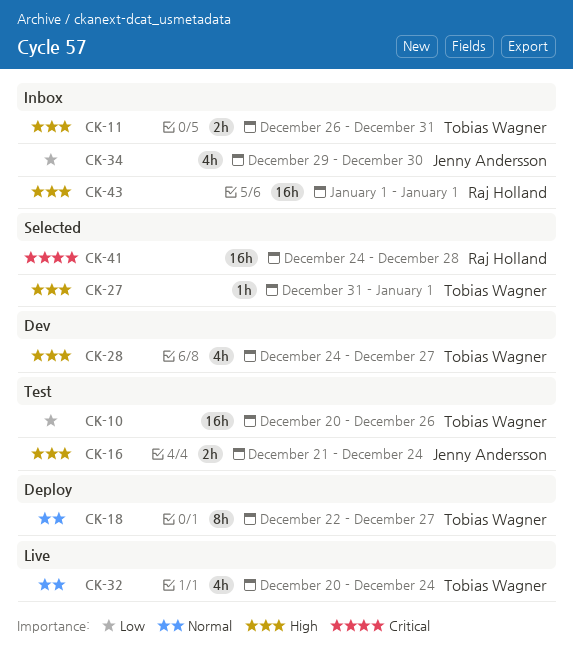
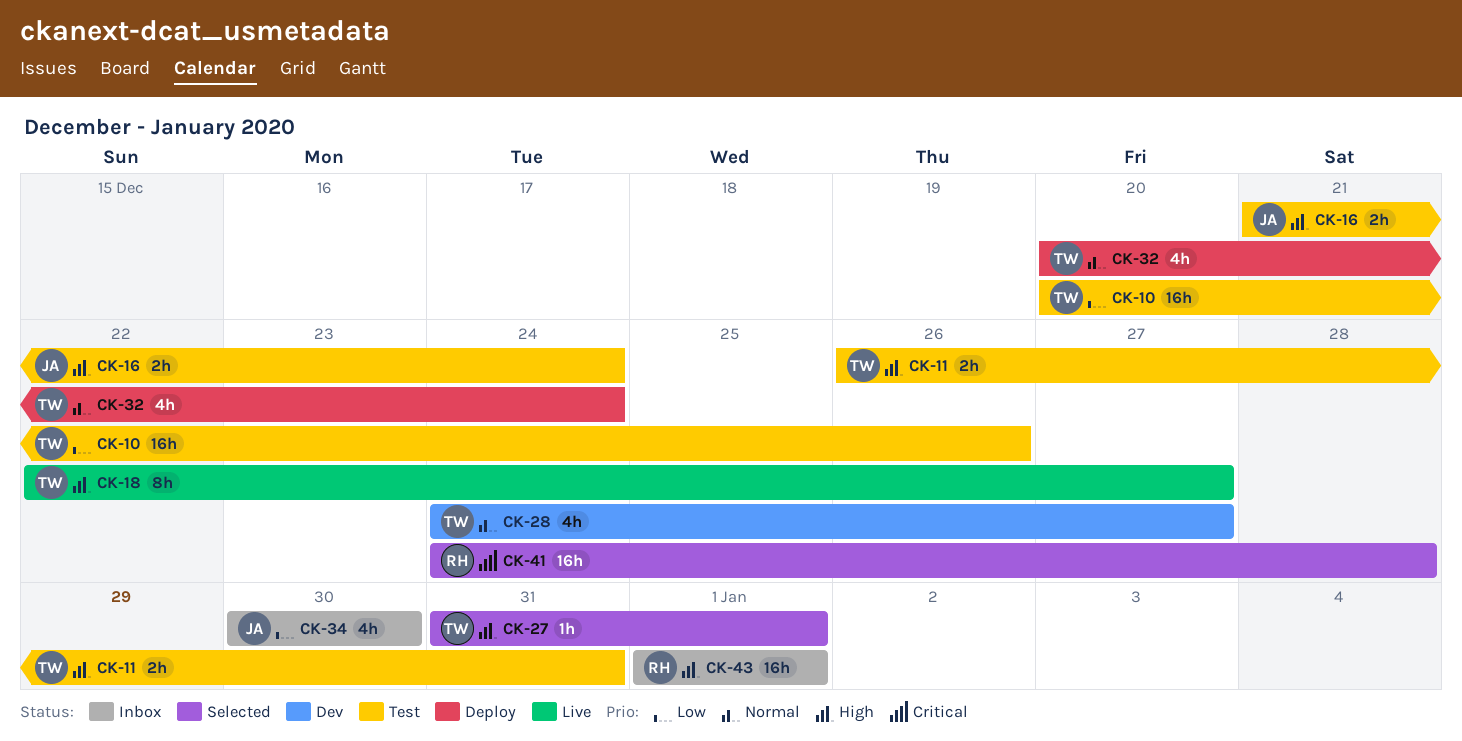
CK-11, status: Inbox -> Test
CK-18, status: Deploy -> Live
CK-18, priority: Normal -> High
CK-28, priority: High -> Normal
CK-32, status: Live -> Deploy
CK-34, start: Dec 29 -> Dec 30

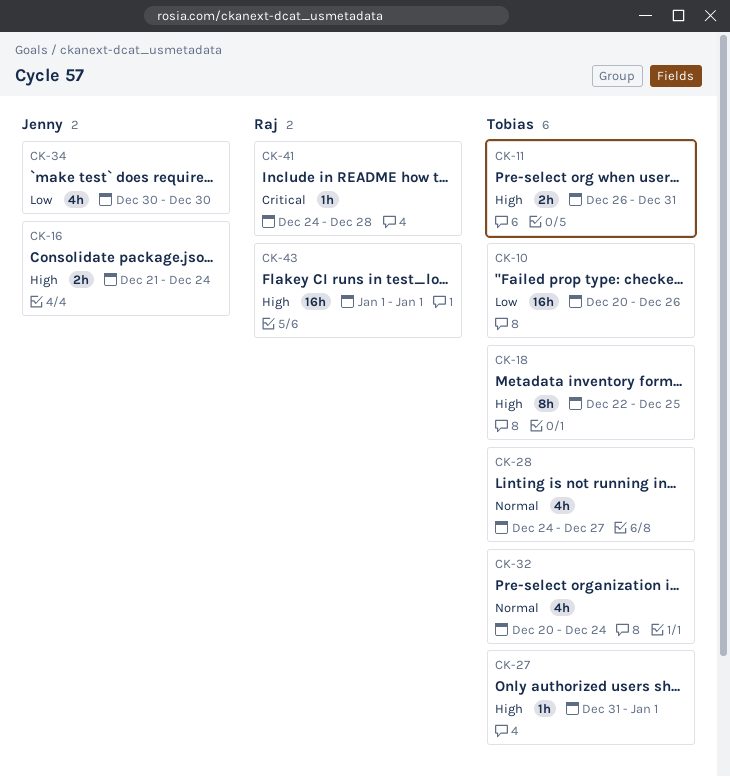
CK-18, due: Dec 27 -> Dec 25
CK-41, estimate: 16h -> 1h

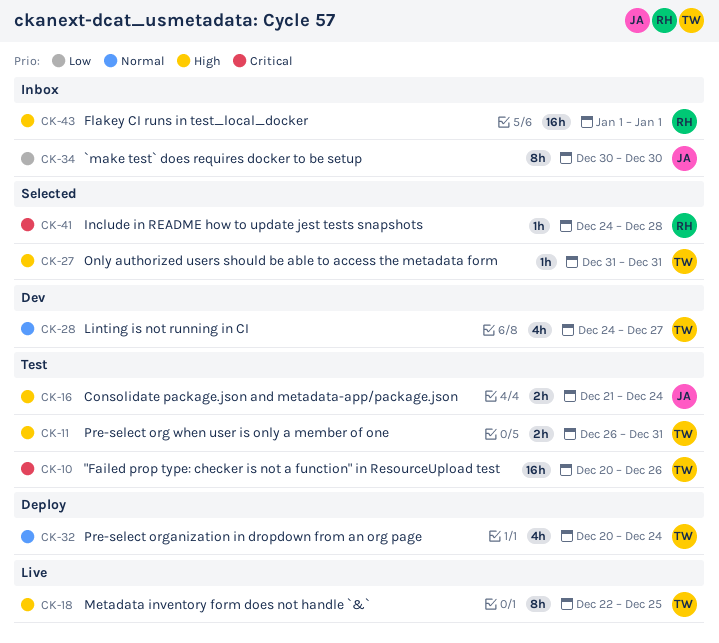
CK-10, priority: Low -> Critical
CK-27, due: Jan 1 -> Dec 31
CK-34, estimate: 4h -> 8h

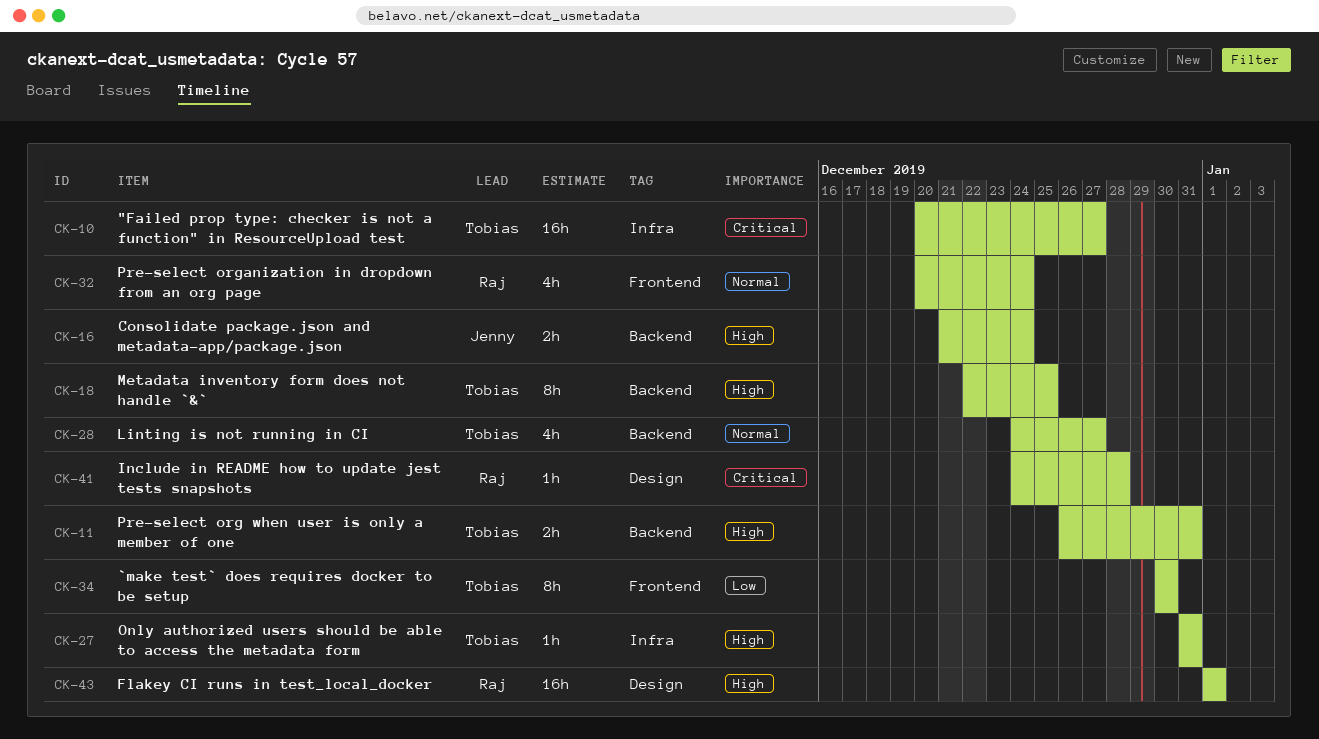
CK-10, due: Dec 26 -> Dec 27
CK-32, owner: Tobias -> Raj
CK-34, owner: Jenny -> Tobias

